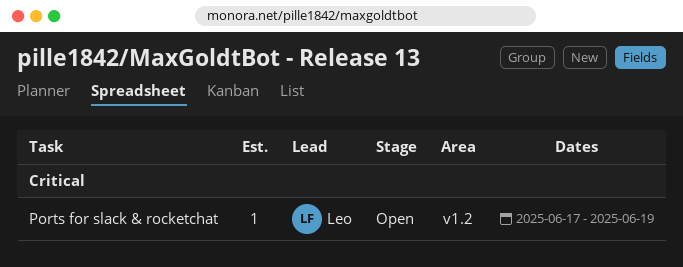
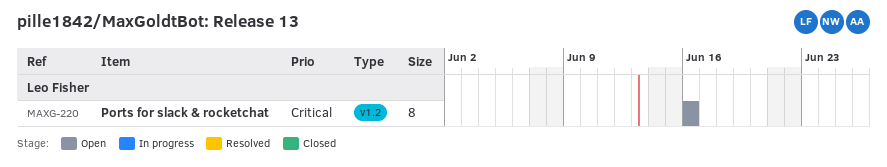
Ports for slack & rocketchat, estimate: 1 -> 8
Ports for slack & rocketchat, start: Jun 17 -> Jun 16
Ports for slack & rocketchat, due: Jun 19 -> Jun 16

